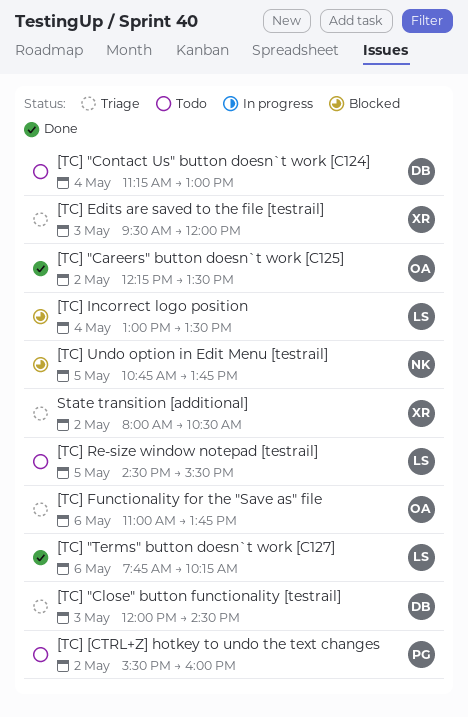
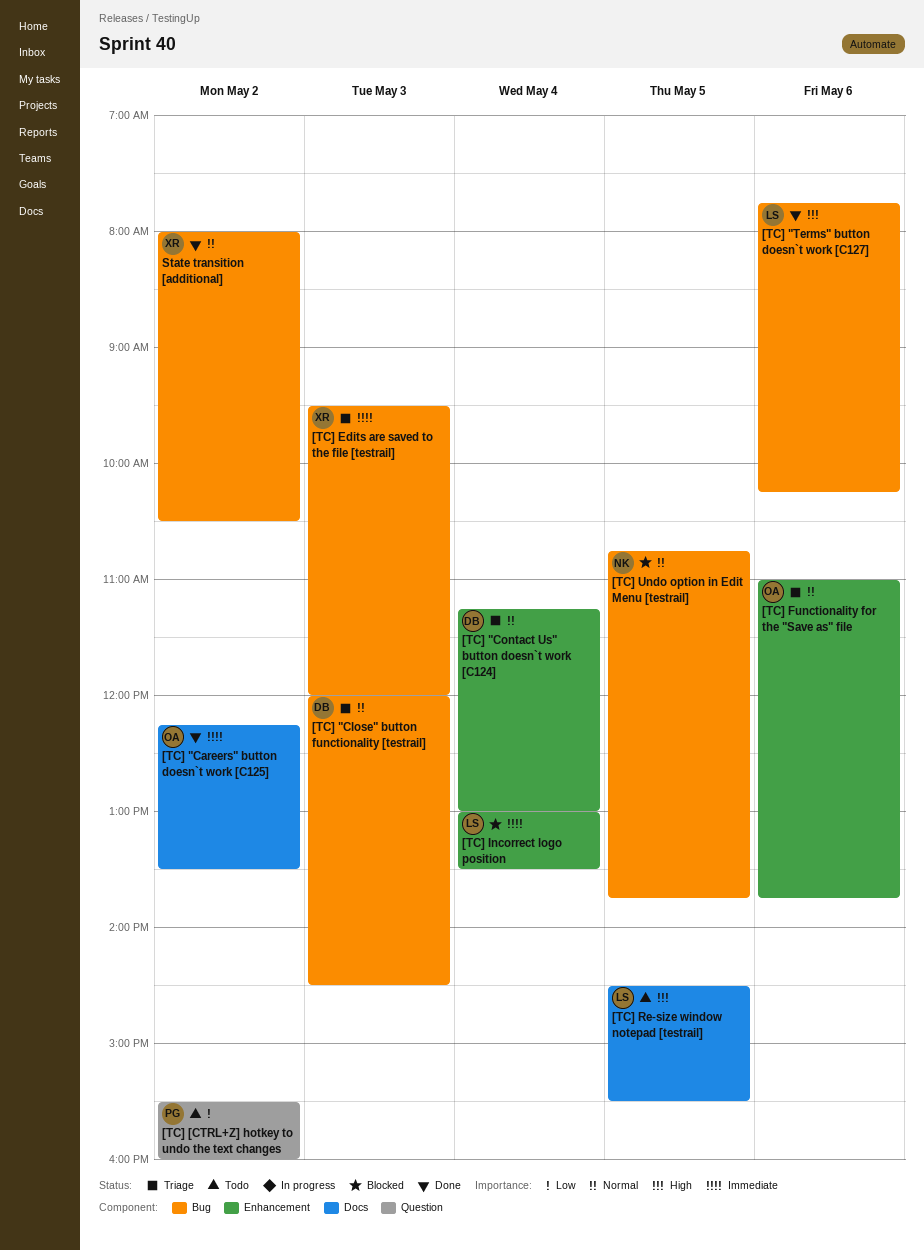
[TC] "Contact Us" button doesn`t work [C124], status: Todo -> Triage
State transition [additional], status: Triage -> Done

